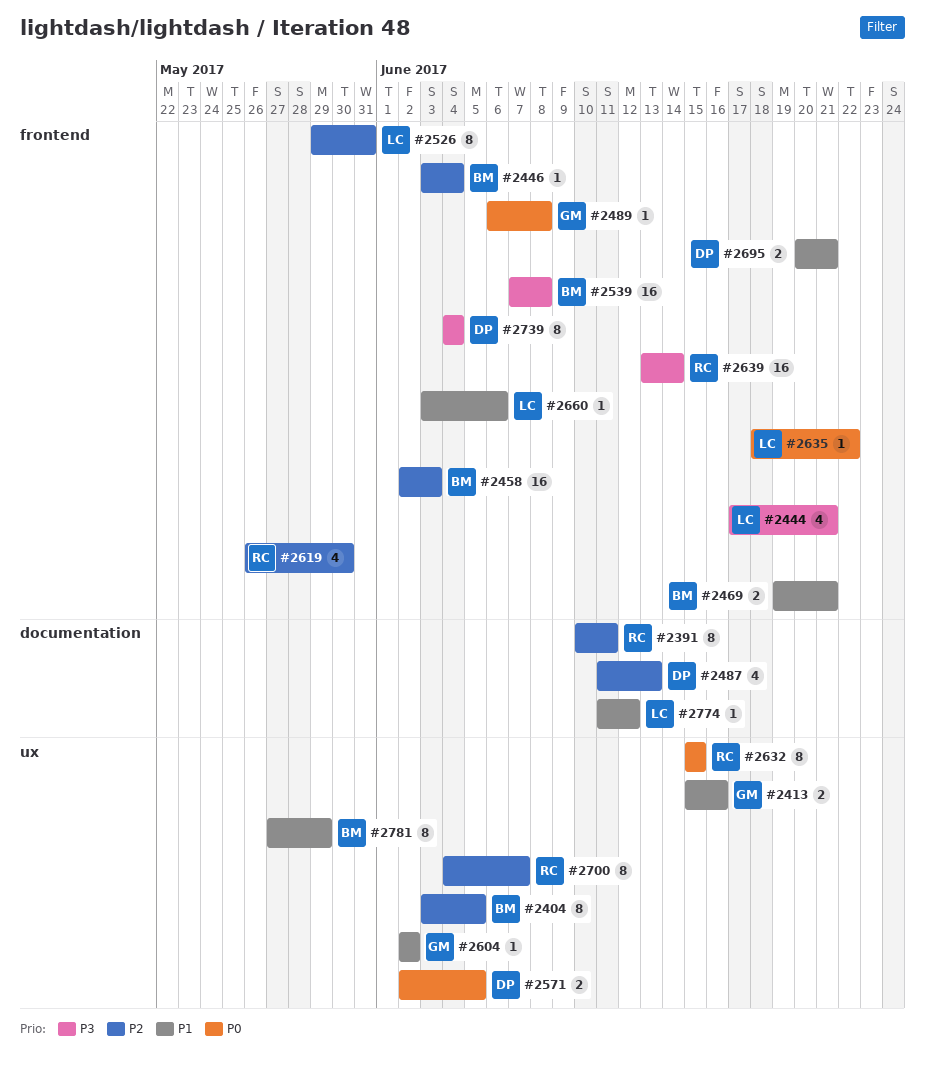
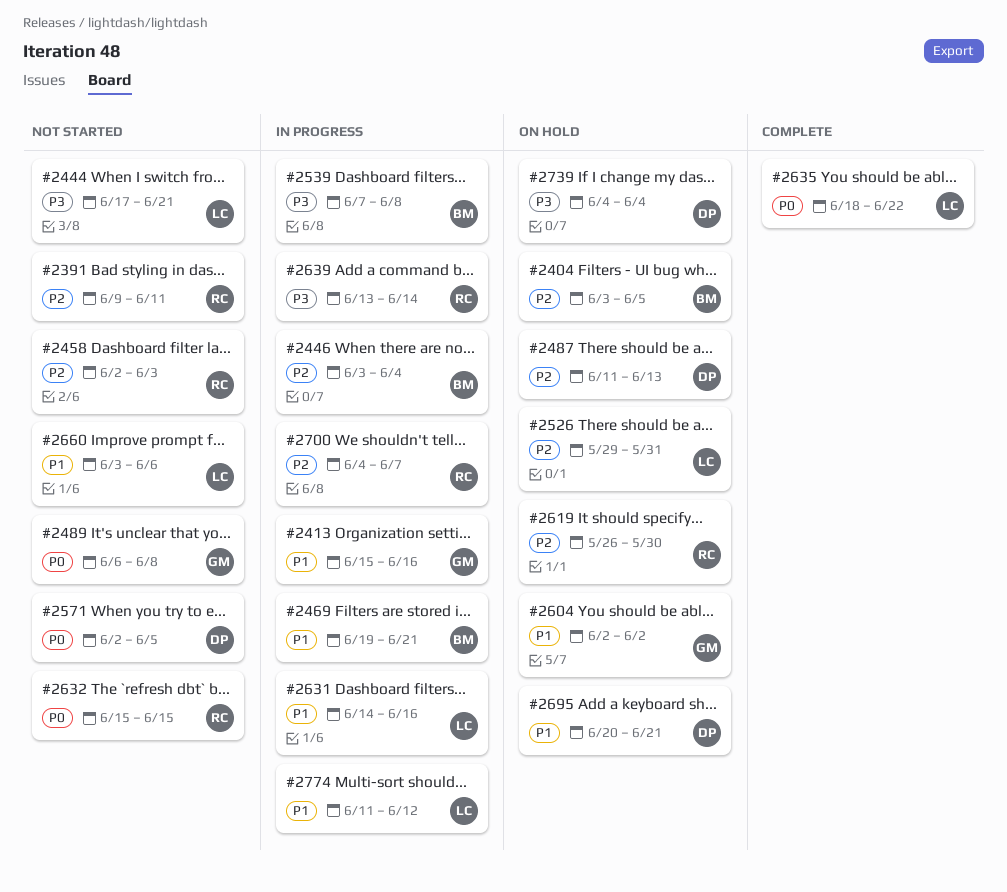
#2391, start: Jun 10 -> Jun 9
#2458, owner: BM -> RC
#2631: none -> present
#2781: present -> none

